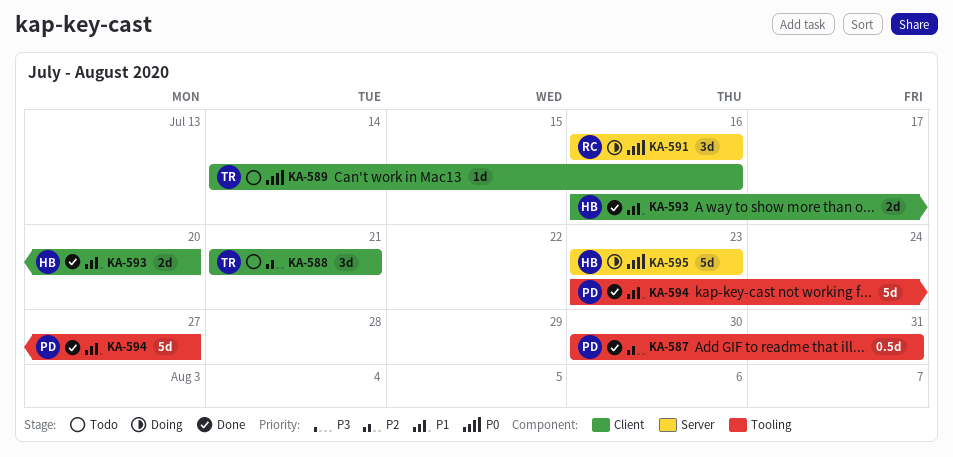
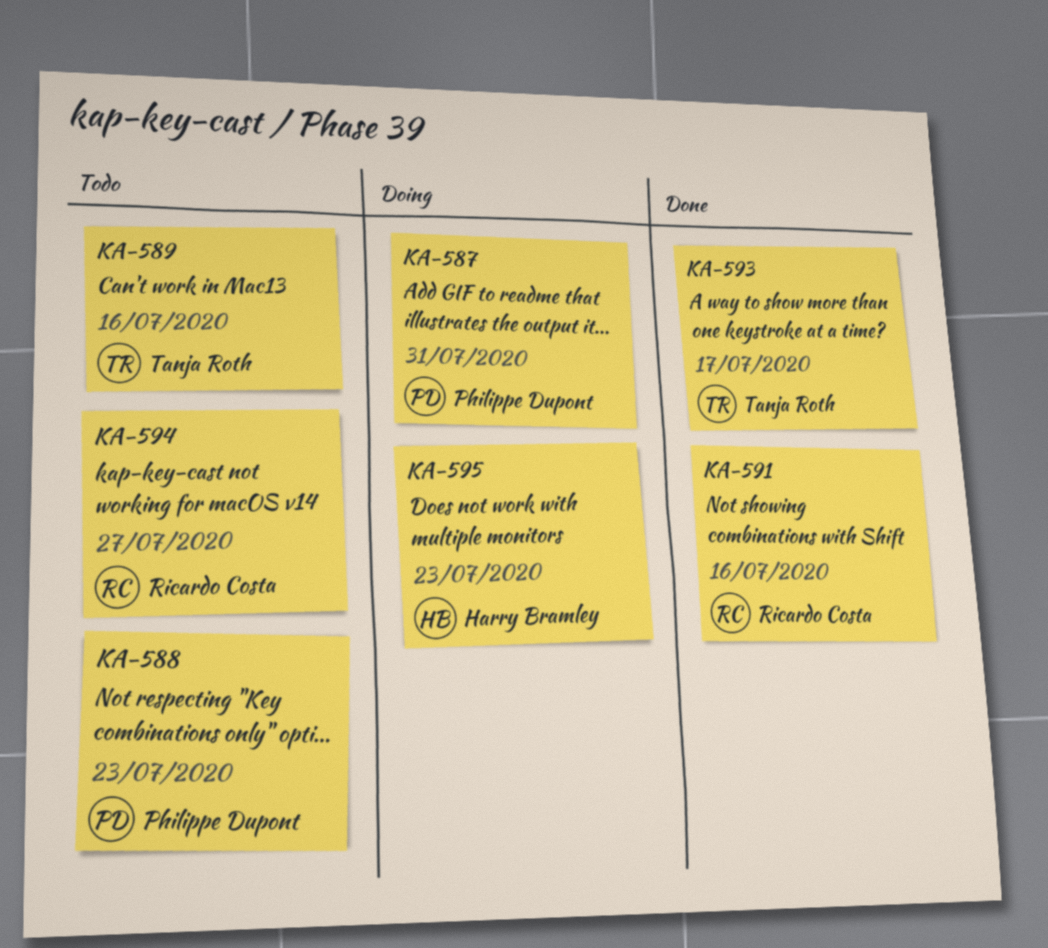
KA-587, status: Done -> Doing
KA-588, owner: Tanja Roth -> Philippe Dupont
KA-588, due: Jul 21 -> Jul 23
KA-591, status: Doing -> Done
KA-593, owner: Harry Bramley -> Tanja Roth
KA-593, due: Jul 20 -> Jul 17
KA-594, status: Done -> Todo
KA-594, owner: Philippe Dupont -> Ricardo Costa

